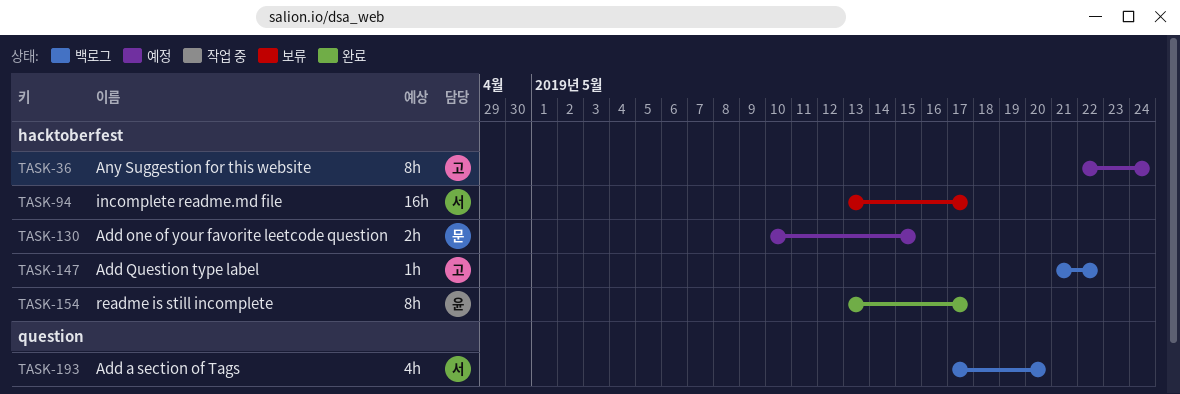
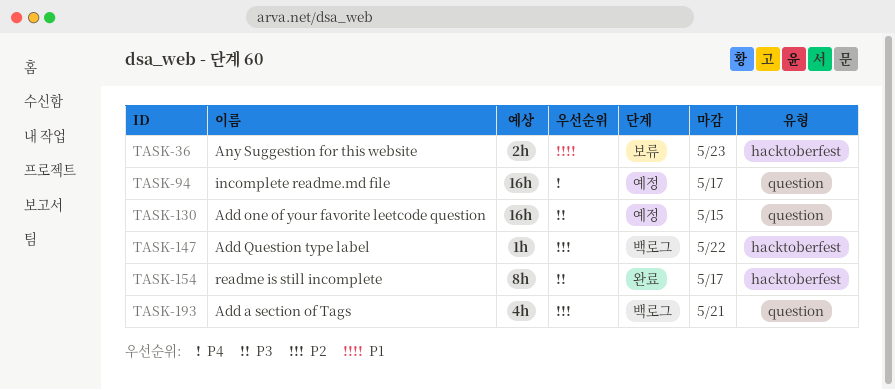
TASK-36, status: 예정 -> 보류
TASK-36, estimate: 8h -> 2h
TASK-36, due: May 24 -> May 23
TASK-94, status: 보류 -> 예정
TASK-94, label: hacktoberfest -> question
TASK-130, label: hacktoberfest -> question
TASK-130, estimate: 2h -> 16h
TASK-193, due: May 20 -> May 21

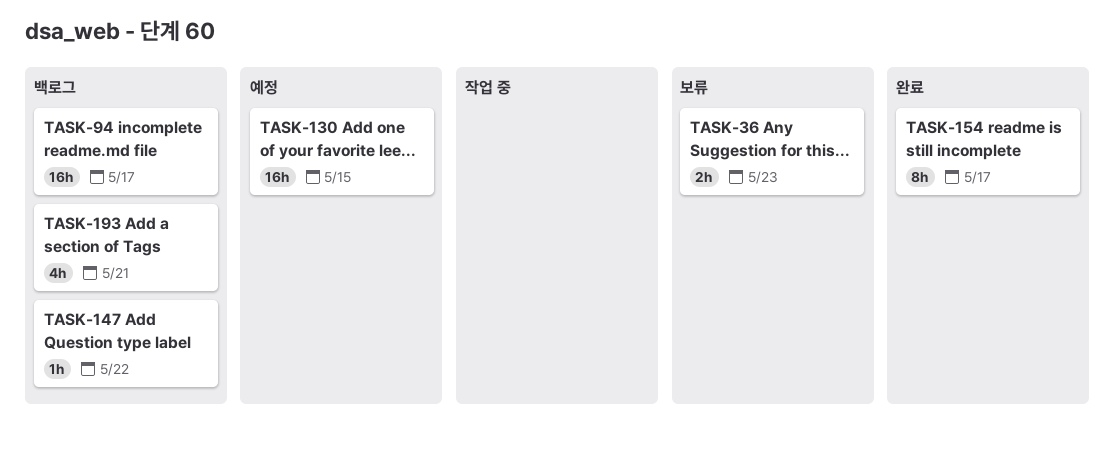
TASK-94, status: 예정 -> 백로그

